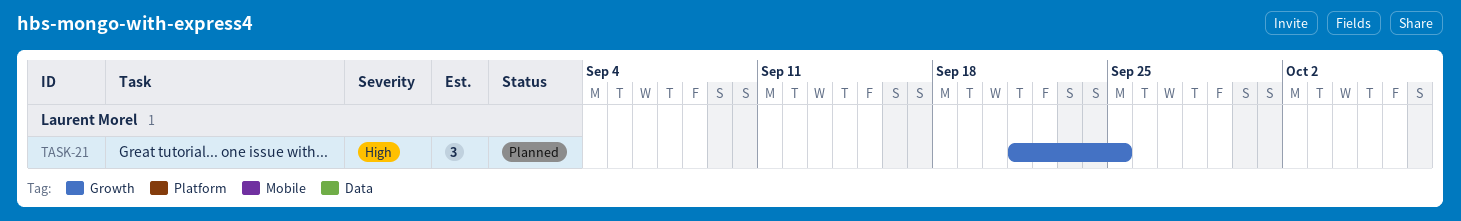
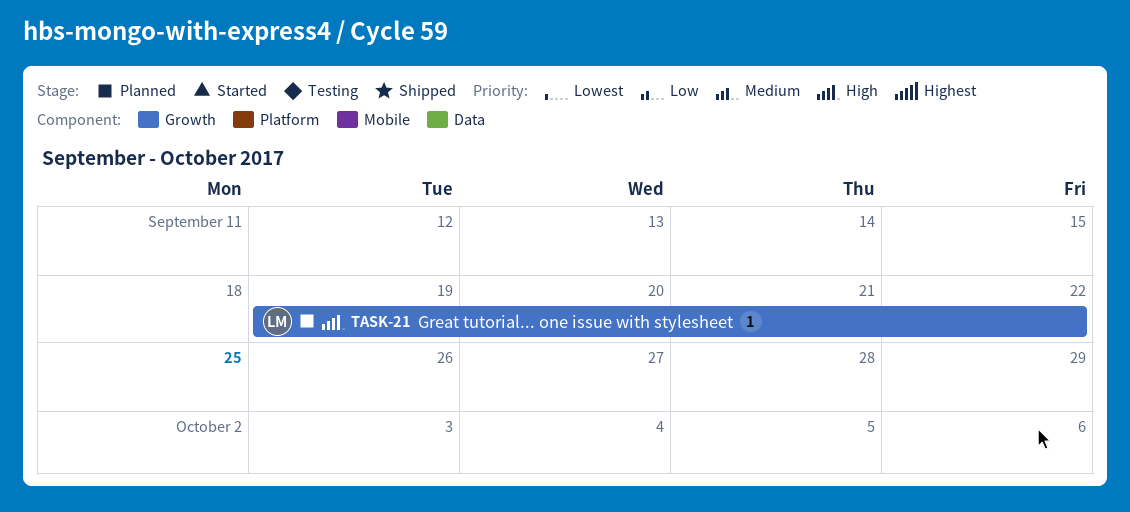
TASK-21, estimate: 3 -> 1
TASK-21, start: Sep 21 -> Sep 19
TASK-21, due: Sep 25 -> Sep 22

